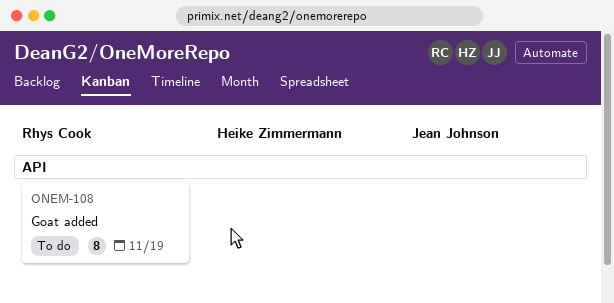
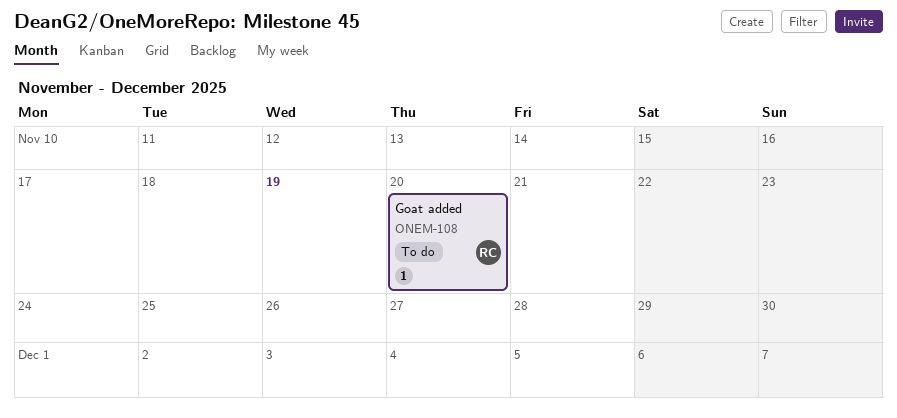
ONEM-108, estimate: 8 -> 1
ONEM-108, due: Nov 19 -> Nov 20

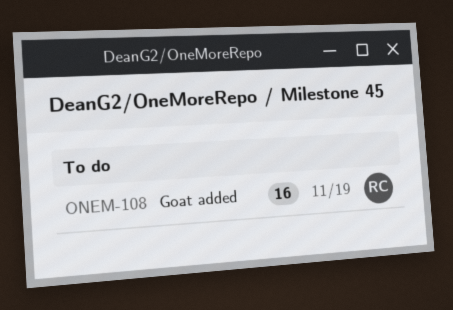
ONEM-108, estimate: 1 -> 16
ONEM-108, due: Nov 20 -> Nov 19

